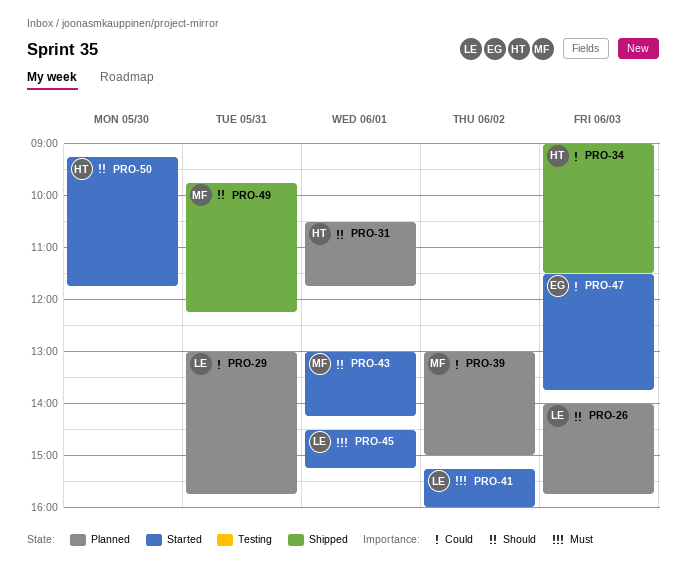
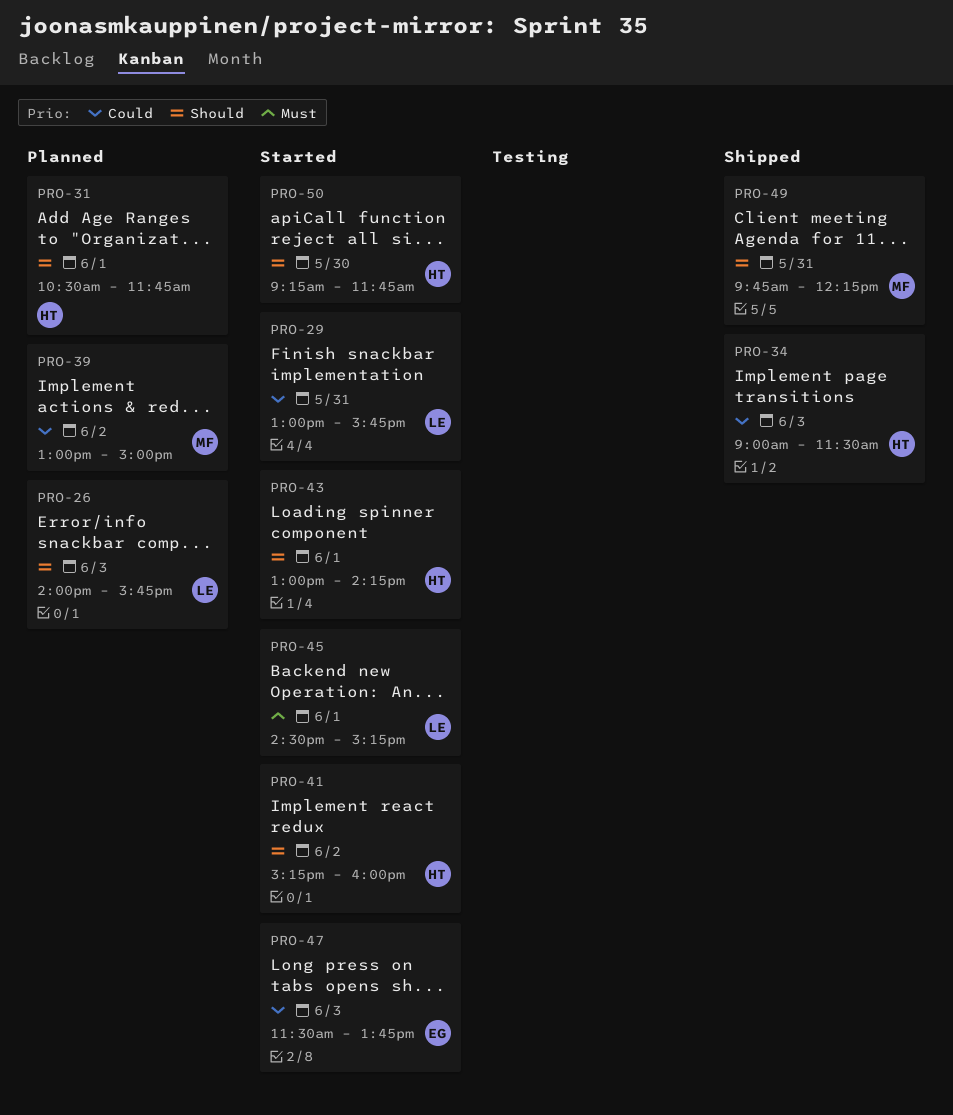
PRO-29, status: Planned -> Started
PRO-41, owner: LE -> HT
PRO-41, priority: Must -> Should
PRO-43, owner: MF -> HT

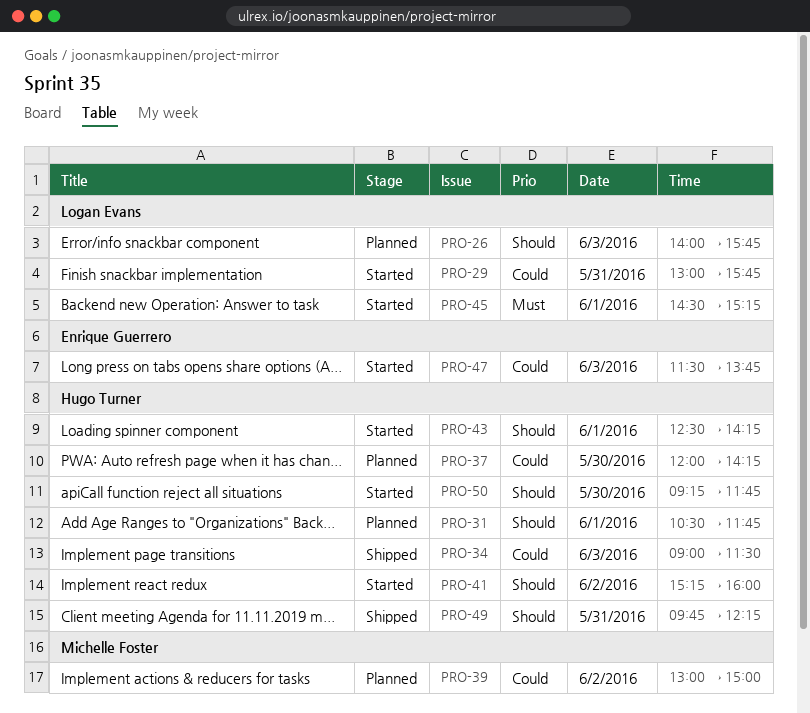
PRO-37: none -> present
PRO-43, begins: 13:00 -> 12:30
PRO-49, owner: Michelle Foster -> Hugo Turner

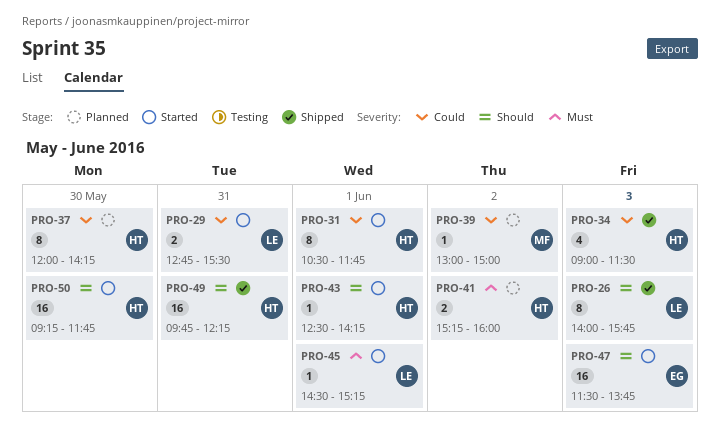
PRO-26, status: Planned -> Shipped
PRO-29, begins: 13:00 -> 12:45
PRO-29, ends: 15:45 -> 15:30
PRO-31, status: Planned -> Started
PRO-31, priority: Should -> Could
PRO-41, status: Started -> Planned
PRO-41, priority: Should -> Must
PRO-47, priority: Could -> Should

